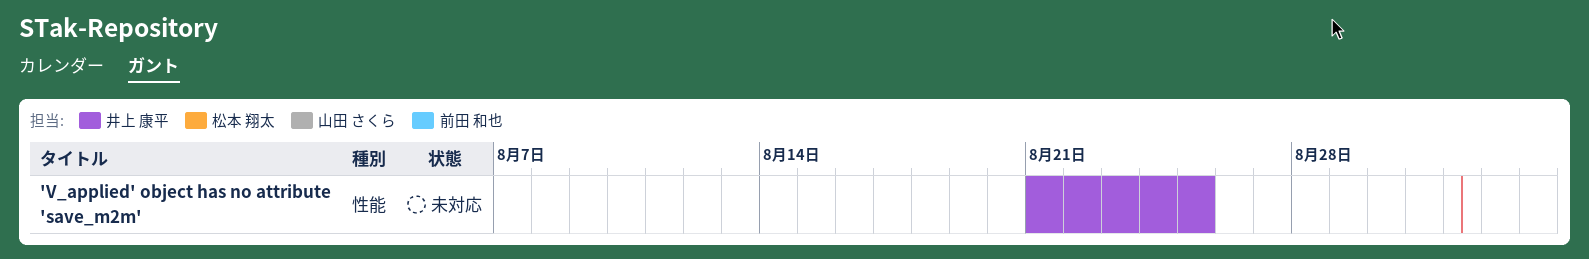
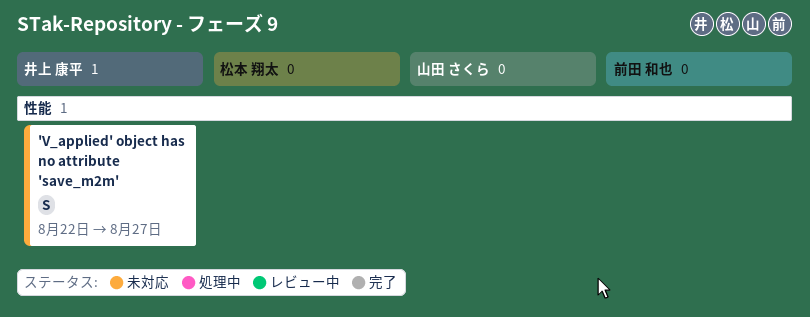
'V_applied' object has no attribute 'save_m2m', start: Aug 21 -> Aug 22
'V_applied' object has no attribute 'save_m2m', due: Aug 25 -> Aug 27

